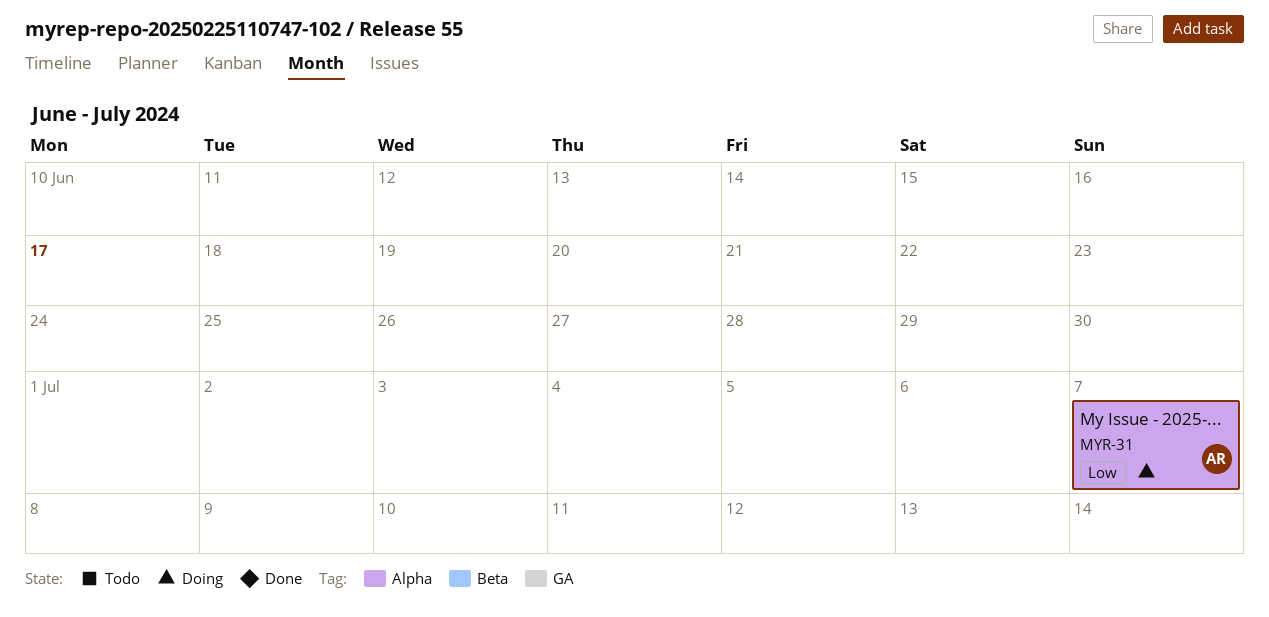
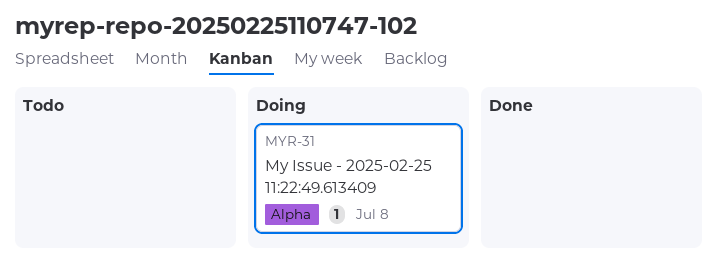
MYR-31, due: Jul 7 -> Jul 8

